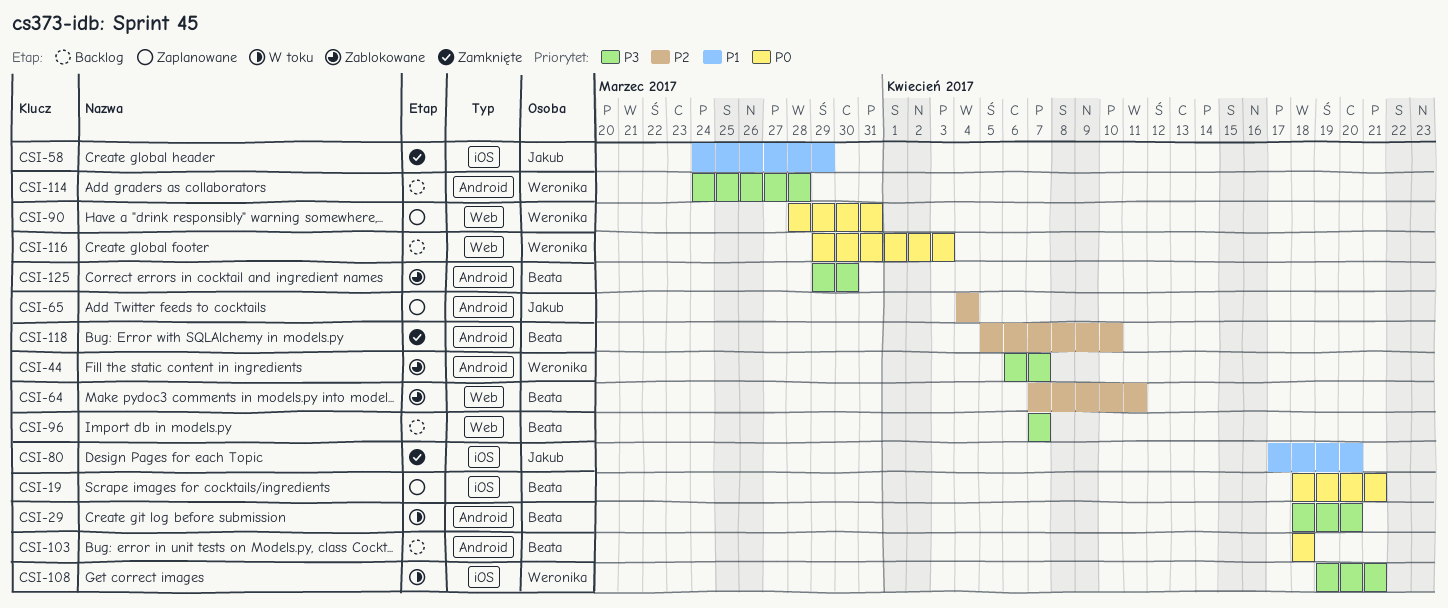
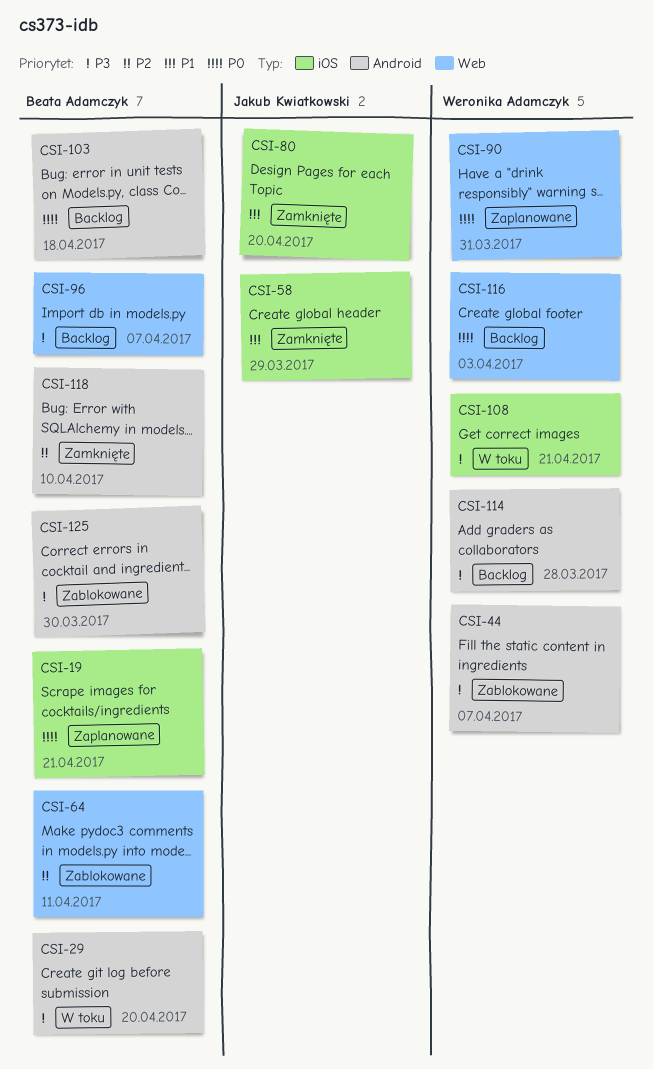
CSI-65: present -> none

